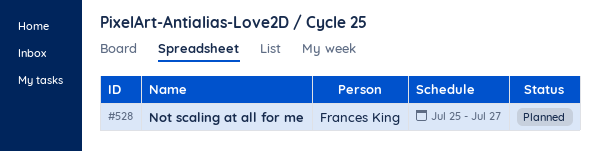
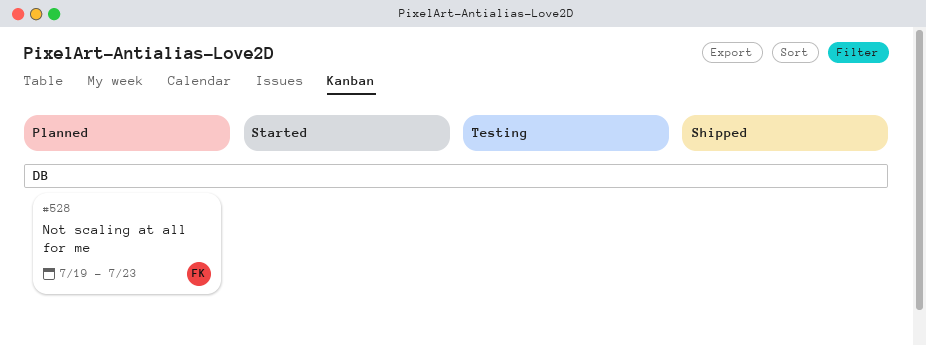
#528, start: Jul 25 -> Jul 19
#528, due: Jul 27 -> Jul 23

